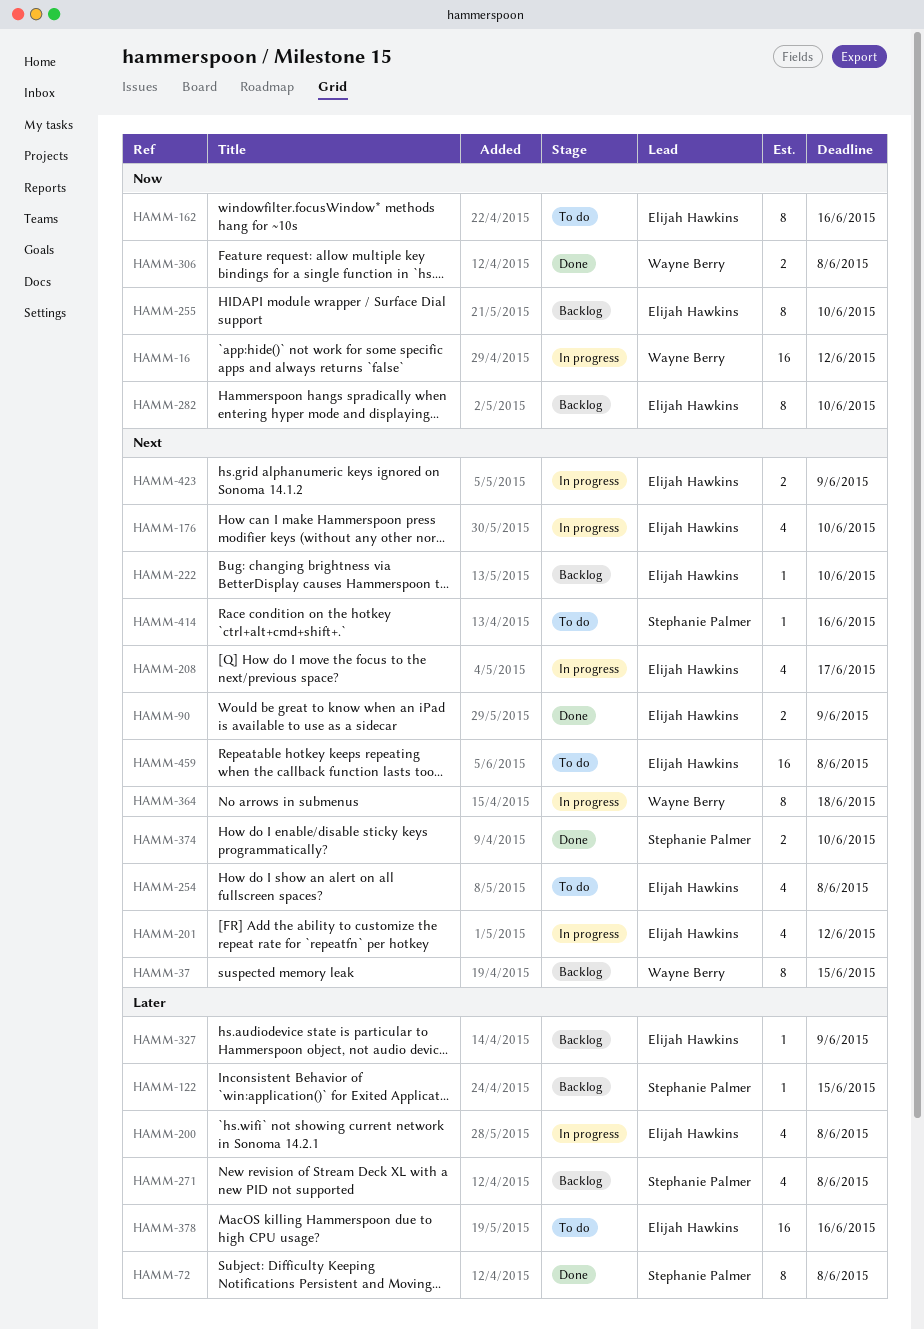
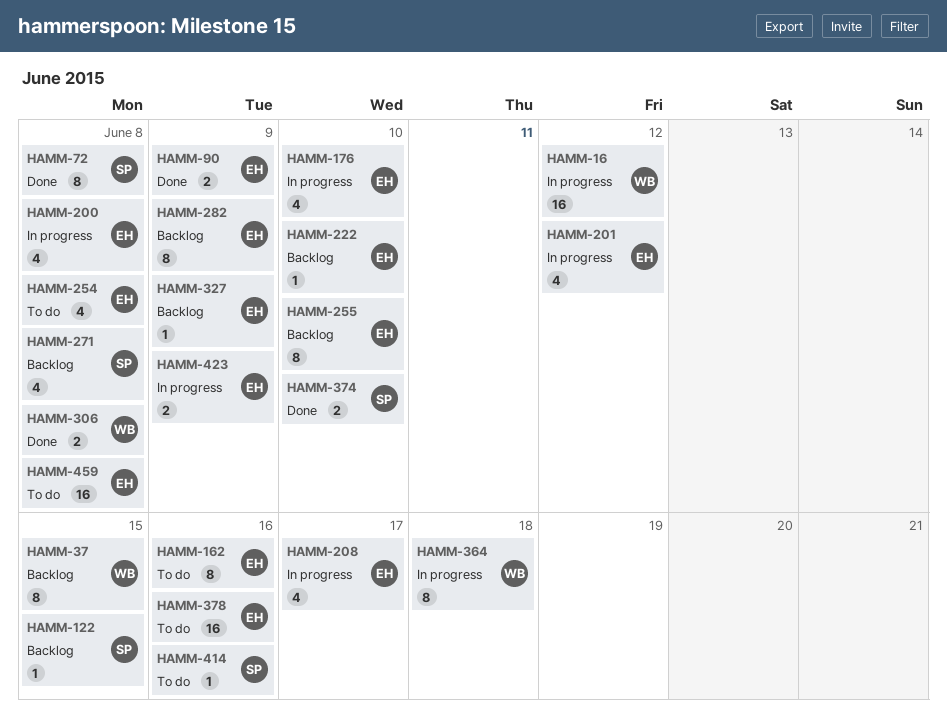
HAMM-282, due: Jun 10 -> Jun 9

